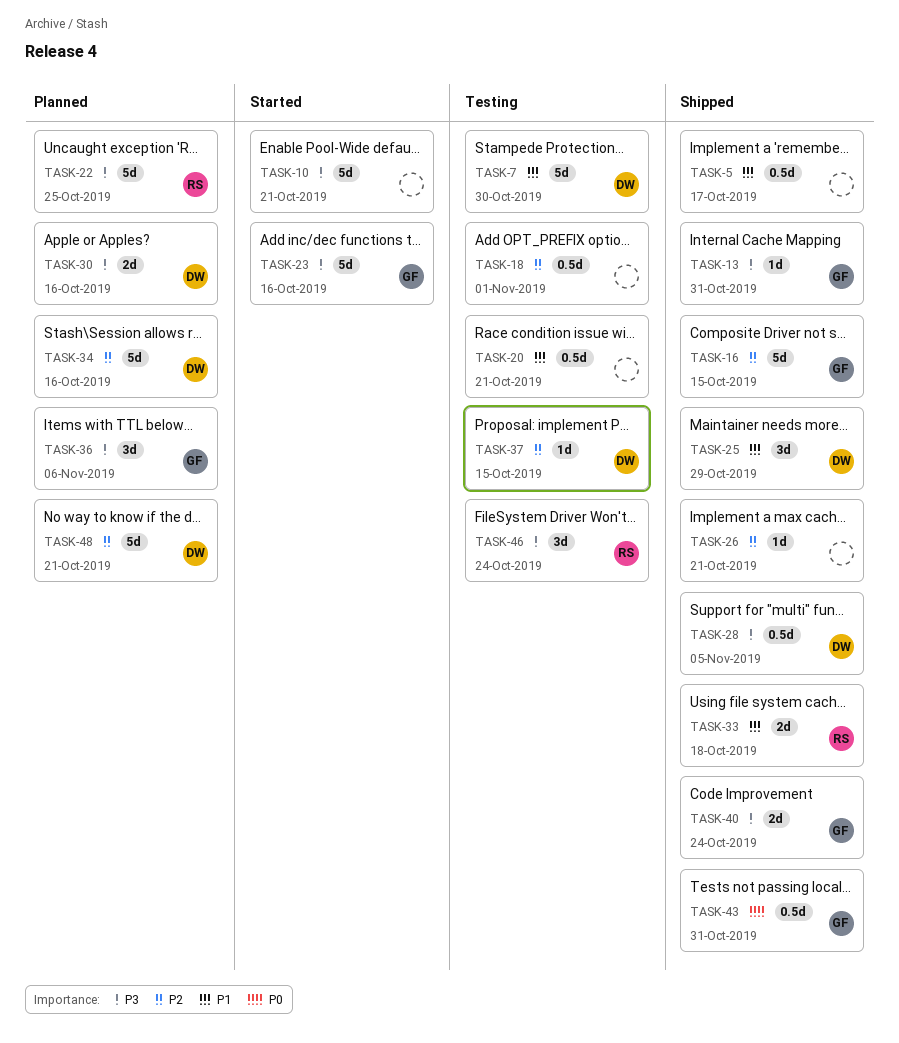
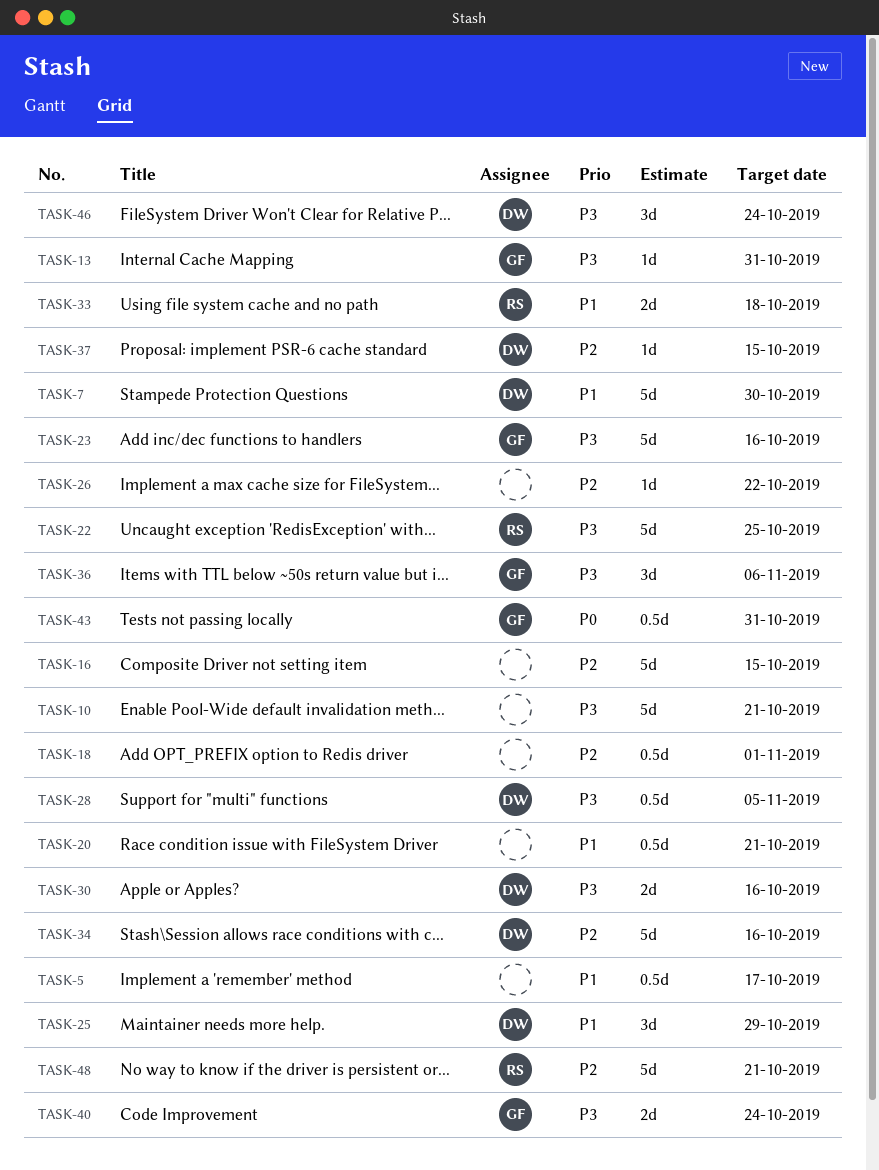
TASK-16, owner: GF -> none
TASK-26, due: Oct 21 -> Oct 22
TASK-46, owner: RS -> DW
TASK-48, owner: DW -> RS

